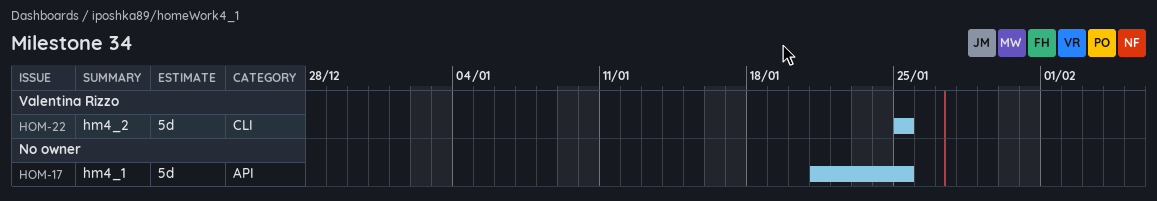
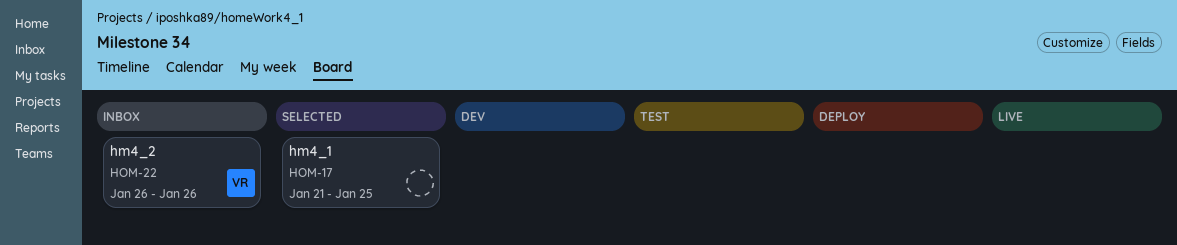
HOM-22, start: Jan 25 -> Jan 26
HOM-22, due: Jan 25 -> Jan 26

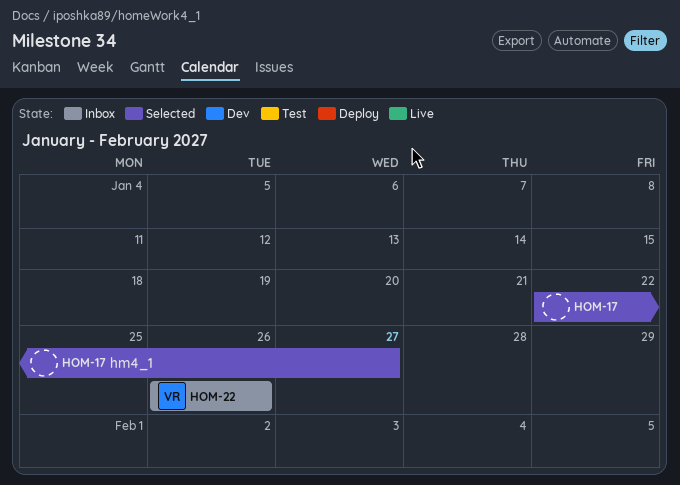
HOM-17, start: Jan 21 -> Jan 22
HOM-17, due: Jan 25 -> Jan 27

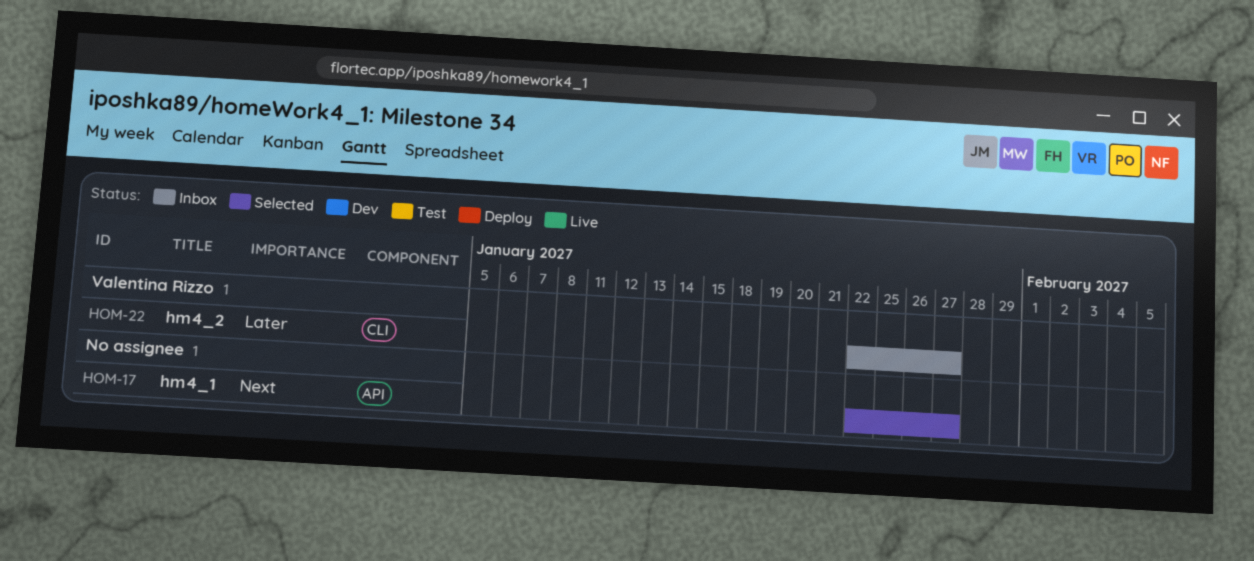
HOM-22, start: Jan 26 -> Jan 22
HOM-22, due: Jan 26 -> Jan 27

